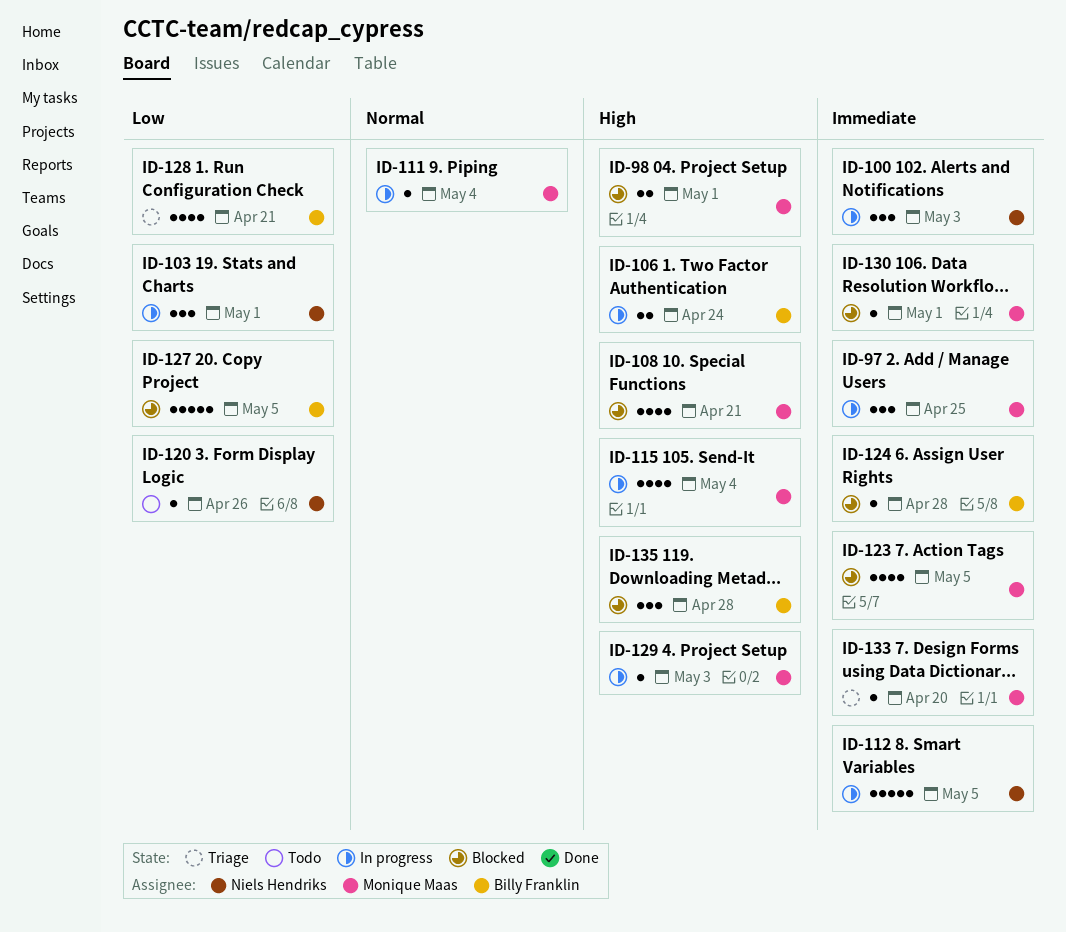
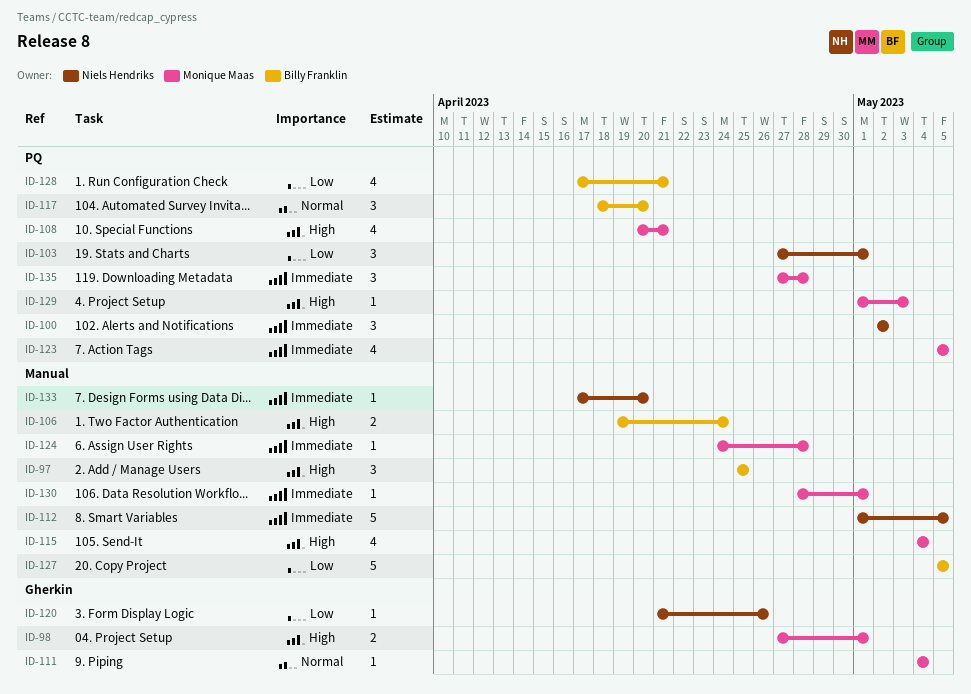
ID-97, owner: Monique Maas -> Billy Franklin
ID-97, priority: Immediate -> High
ID-100, due: May 3 -> May 2
ID-117: none -> present
ID-124, owner: Billy Franklin -> Monique Maas
ID-133, owner: Monique Maas -> Niels Hendriks
ID-135, owner: Billy Franklin -> Monique Maas
ID-135, priority: High -> Immediate

